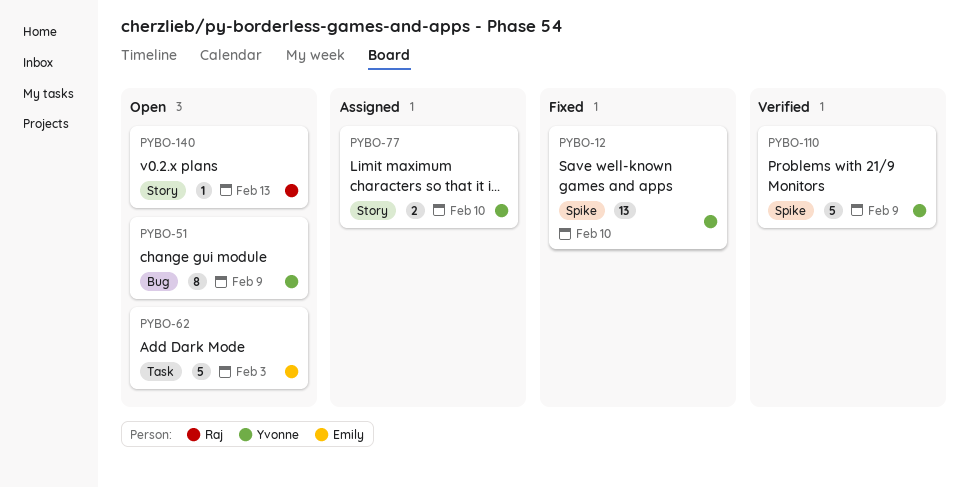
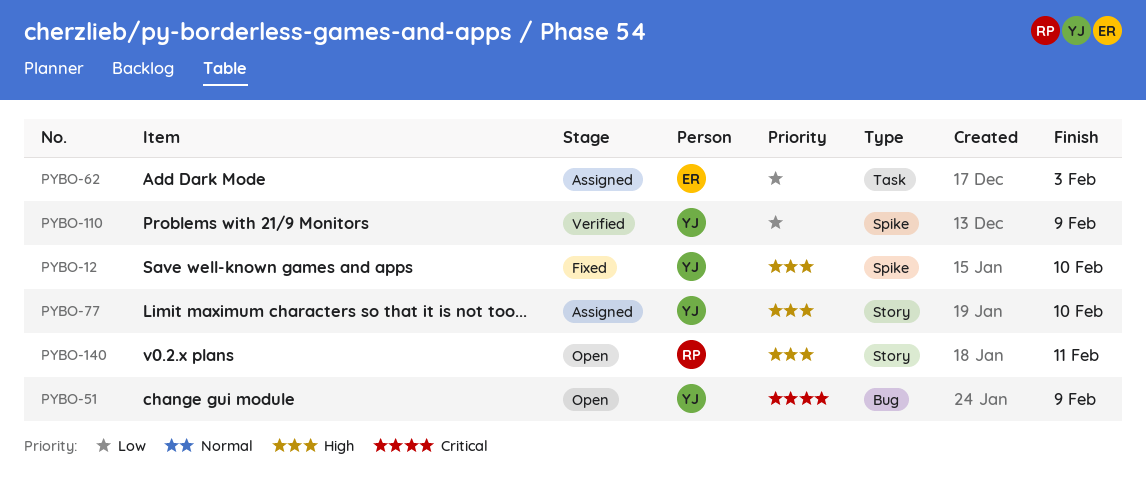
PYBO-62, status: Open -> Assigned
PYBO-140, due: Feb 13 -> Feb 11

